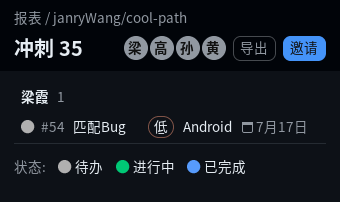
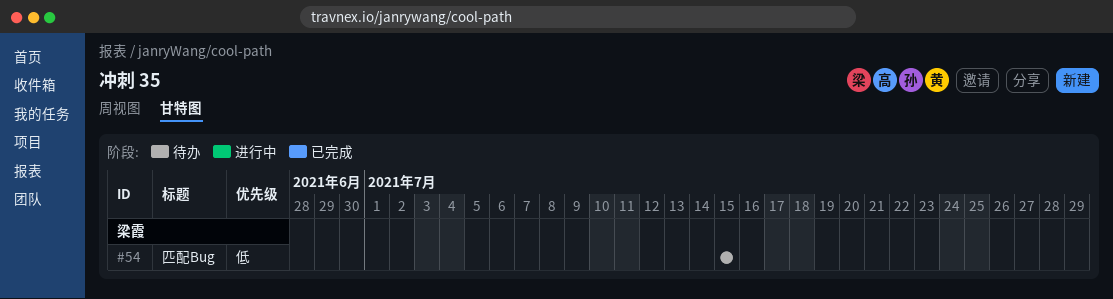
#54, due: Jul 17 -> Jul 15

